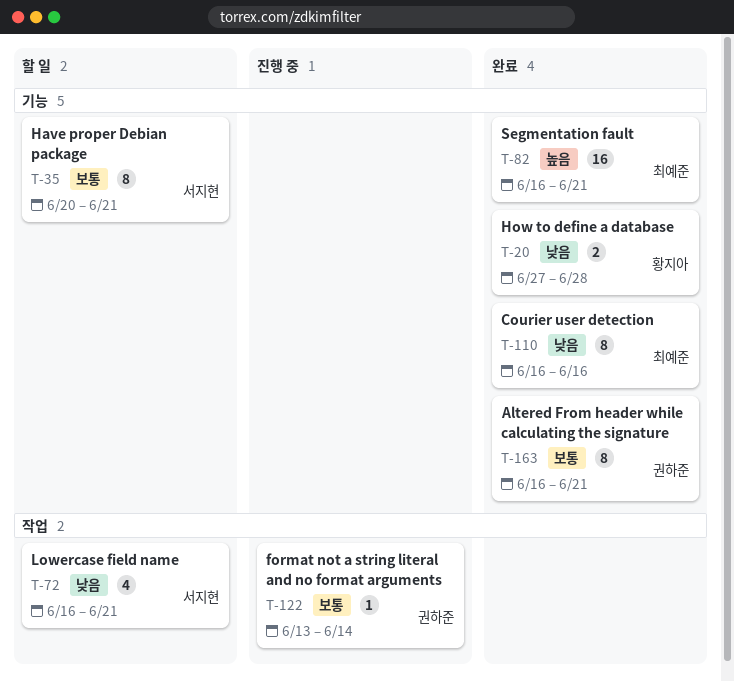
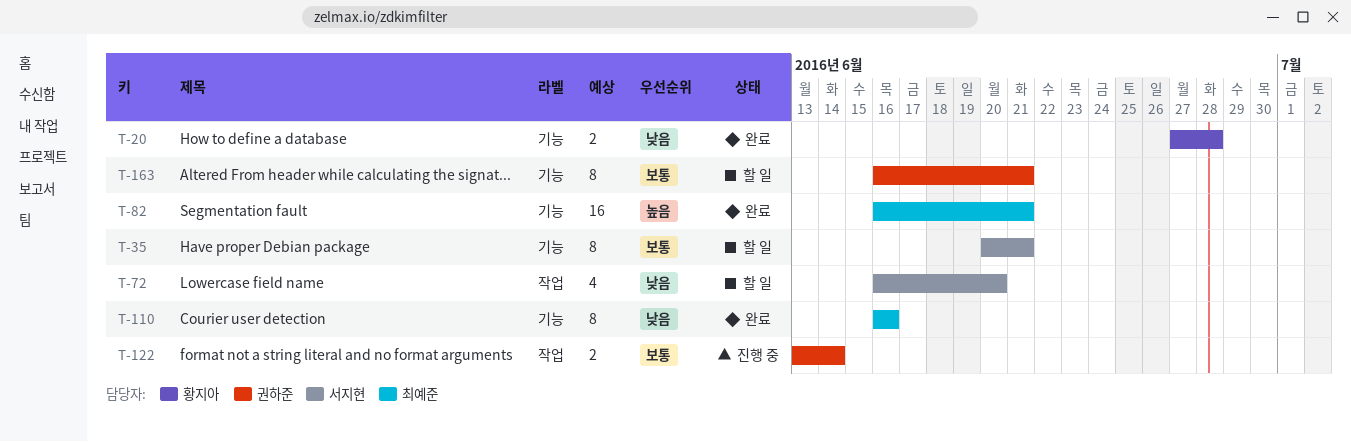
T-72, due: Jun 21 -> Jun 20
T-122, estimate: 1 -> 2
T-163, status: 완료 -> 할 일

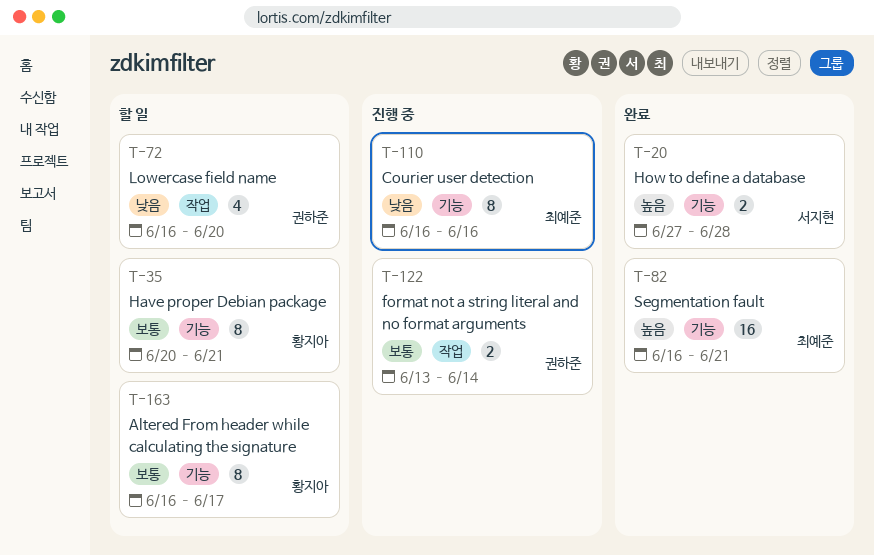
T-20, owner: 황지아 -> 서지현
T-20, priority: 낮음 -> 높음
T-35, owner: 서지현 -> 황지아
T-72, owner: 서지현 -> 권하준
T-110, status: 완료 -> 진행 중
T-163, owner: 권하준 -> 황지아
T-163, due: Jun 21 -> Jun 17

